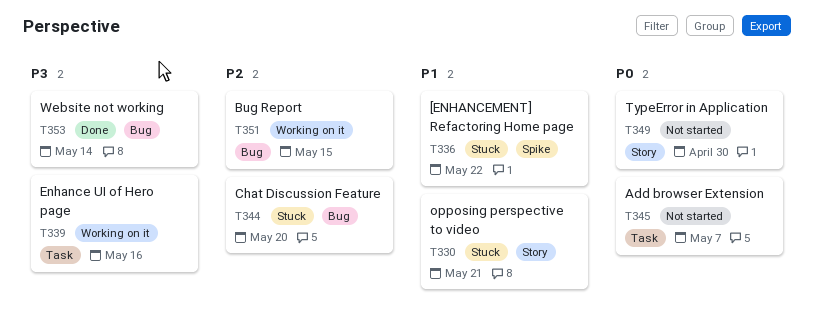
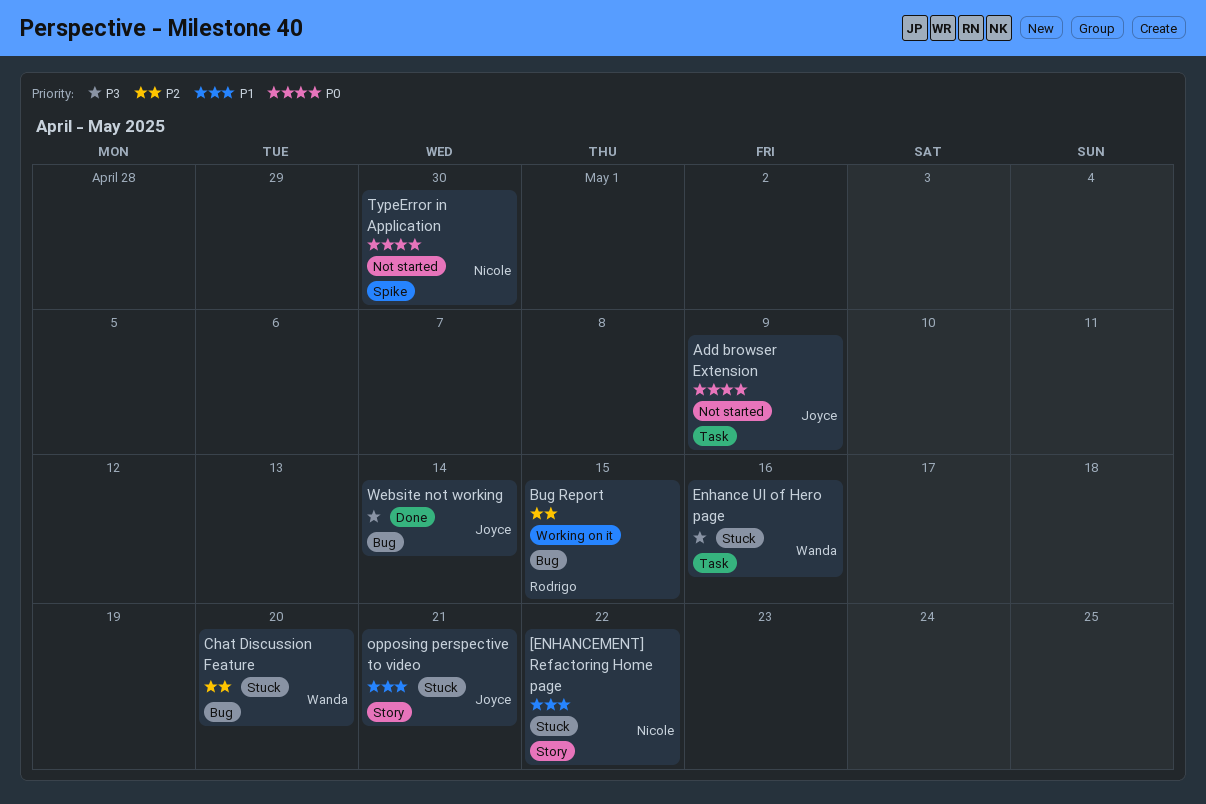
[ENHANCEMENT] Refactoring Home page, label: Spike -> Story
Add browser Extension, due: May 7 -> May 9
Enhance UI of Hero page, status: Working on it -> Stuck
TypeError in Application, label: Story -> Spike

